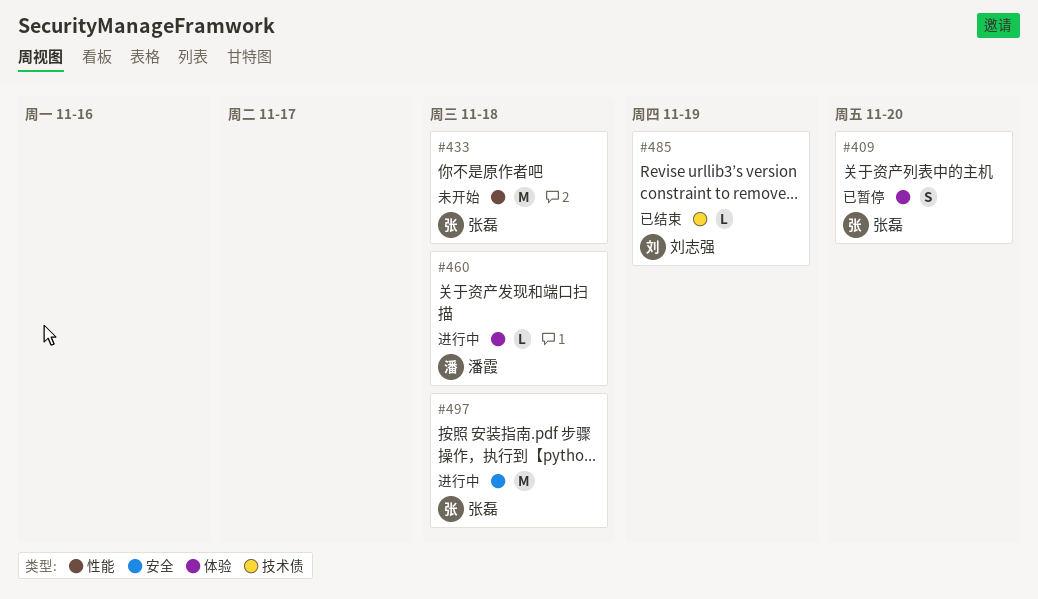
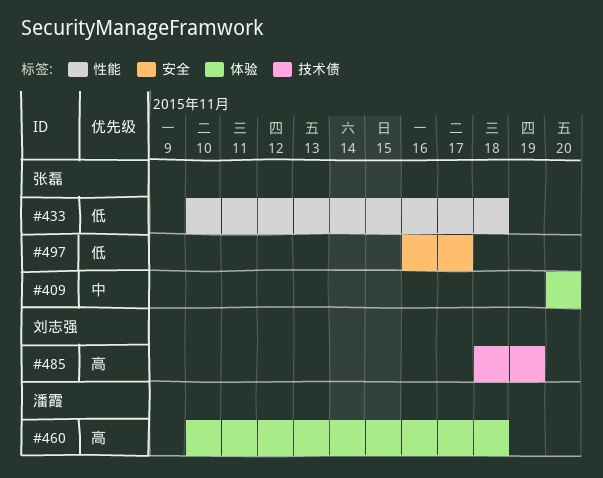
#497, due: Nov 18 -> Nov 17

